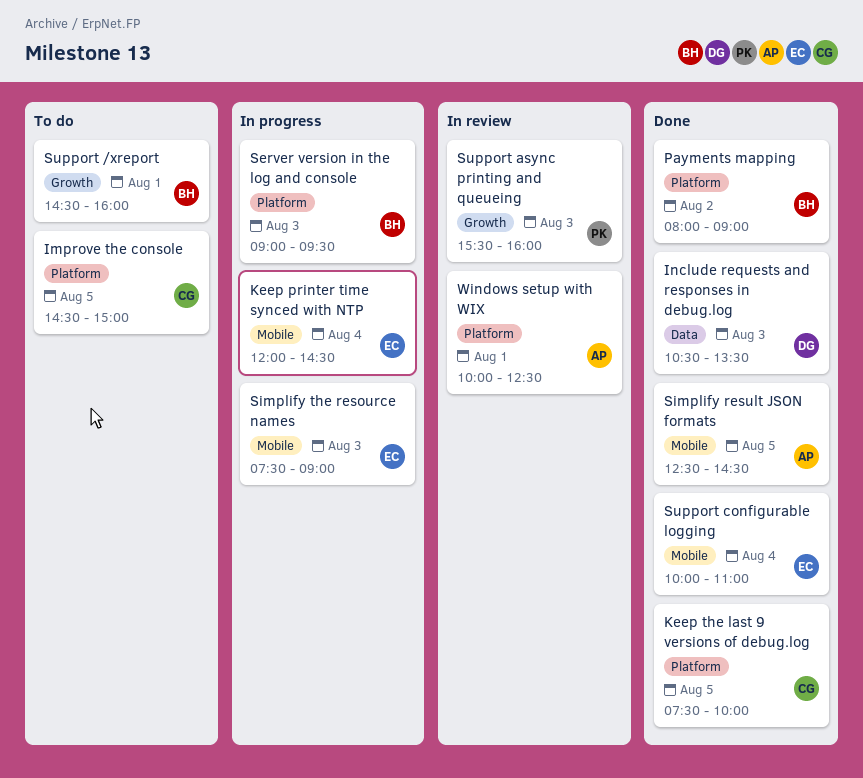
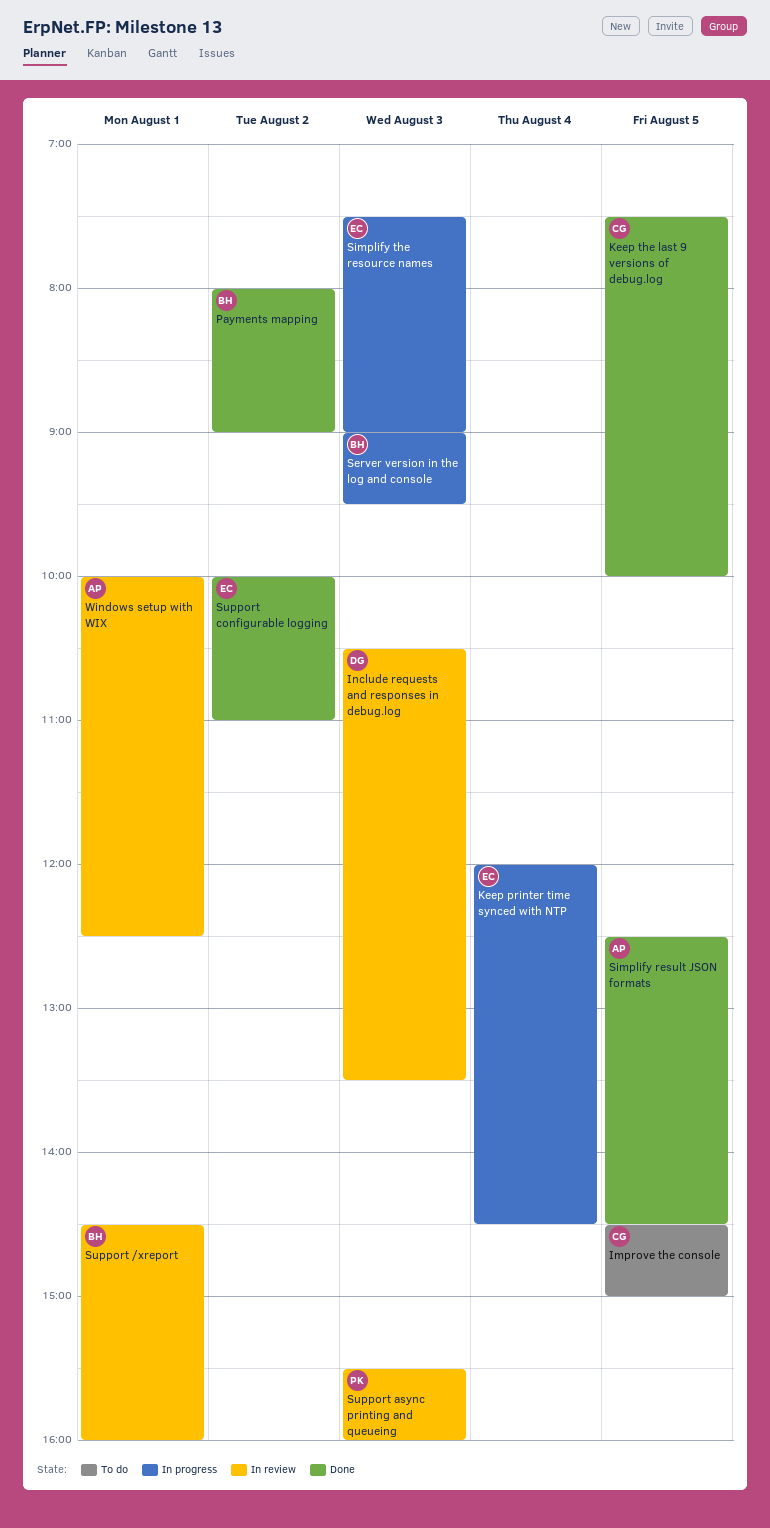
Include requests and responses in debug.log, status: Done -> In review
Support /xreport, status: To do -> In review
Support configurable logging, day: Aug 4 -> Aug 2

